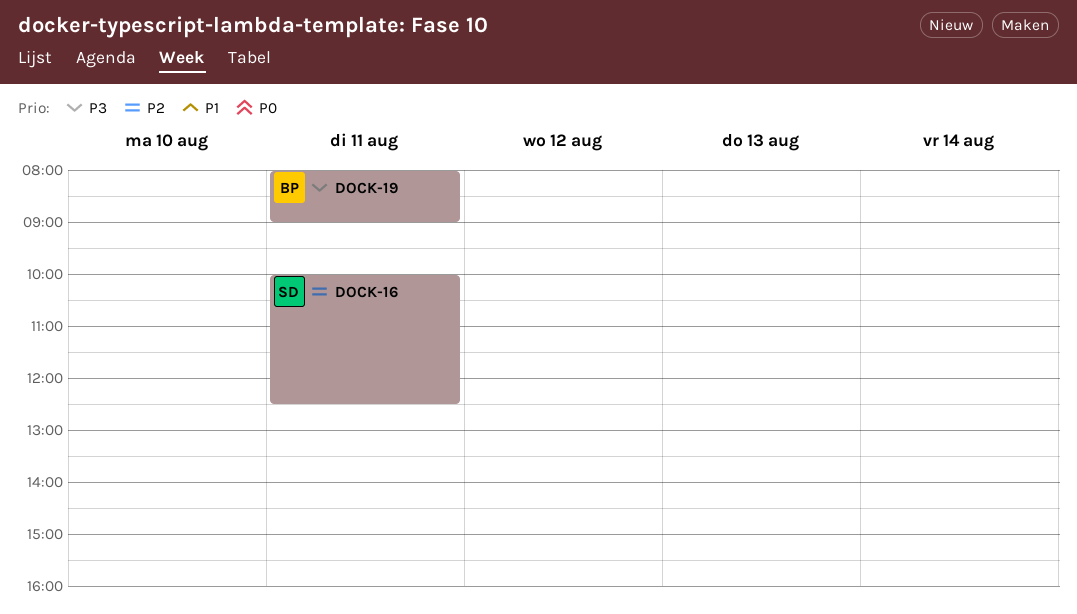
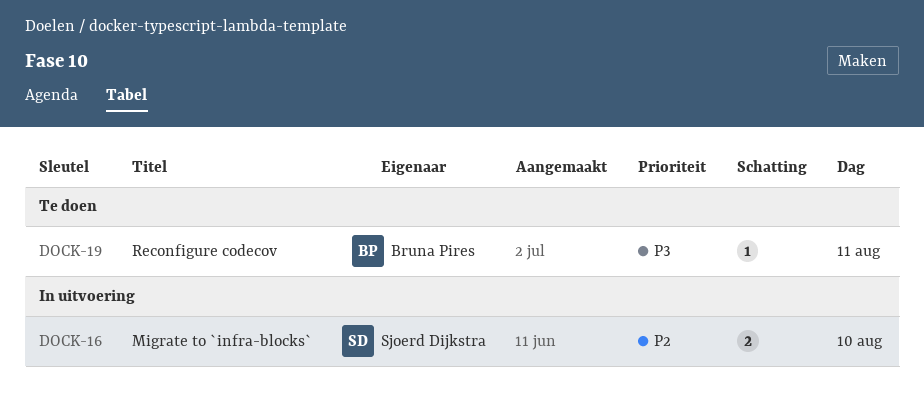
DOCK-16, day: Aug 11 -> Aug 10

